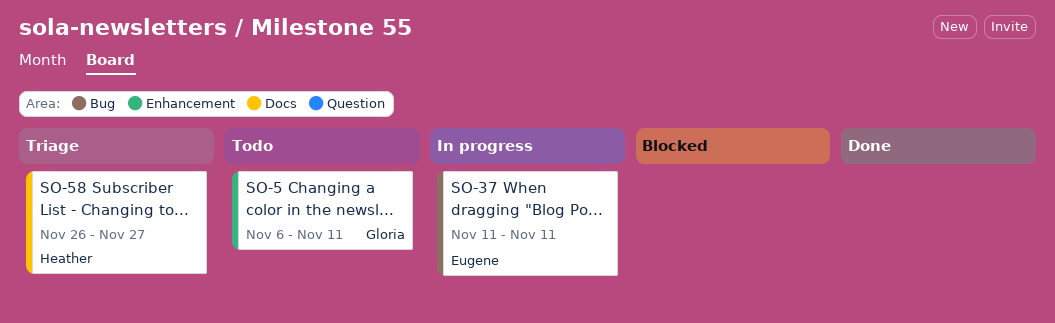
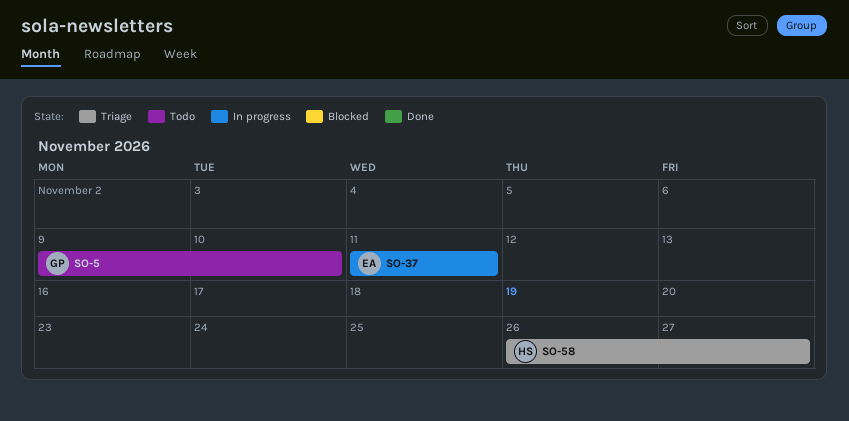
SO-5, start: Nov 6 -> Nov 9
SO-5, due: Nov 11 -> Nov 10

